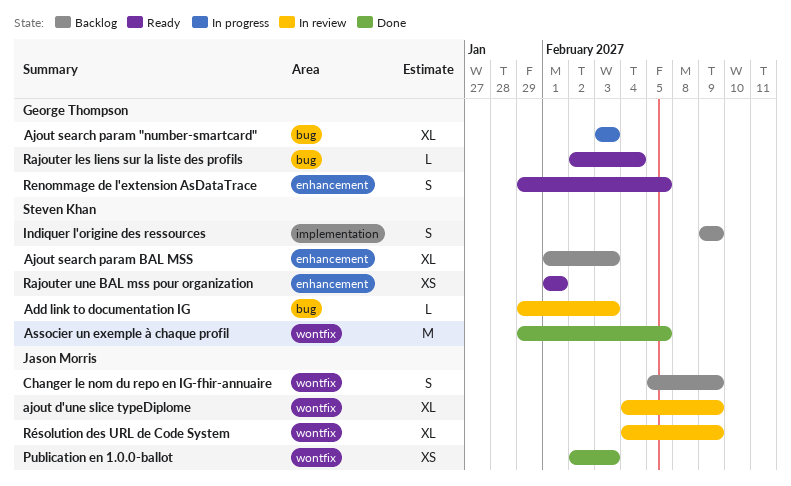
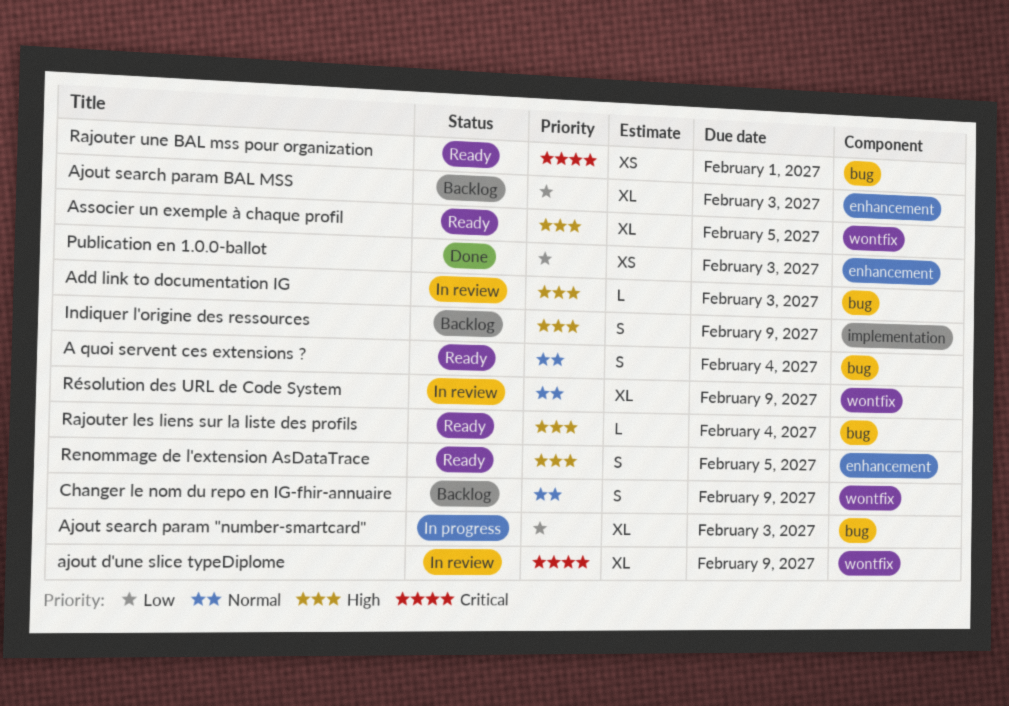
A quoi servent ces extensions ?: none -> present
Associer un exemple à chaque profil, status: Done -> Ready
Associer un exemple à chaque profil, estimate: M -> XL
Publication en 1.0.0-ballot, label: wontfix -> enhancement
Rajouter une BAL mss pour organization, label: enhancement -> bug

